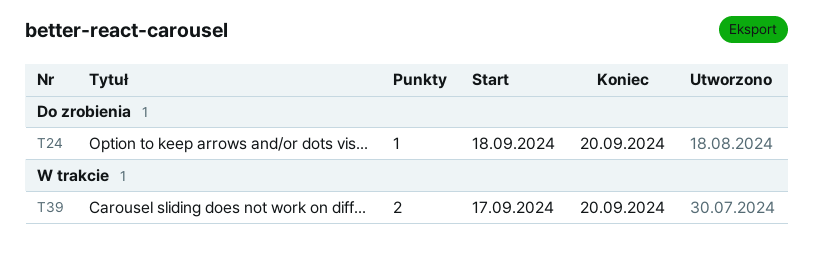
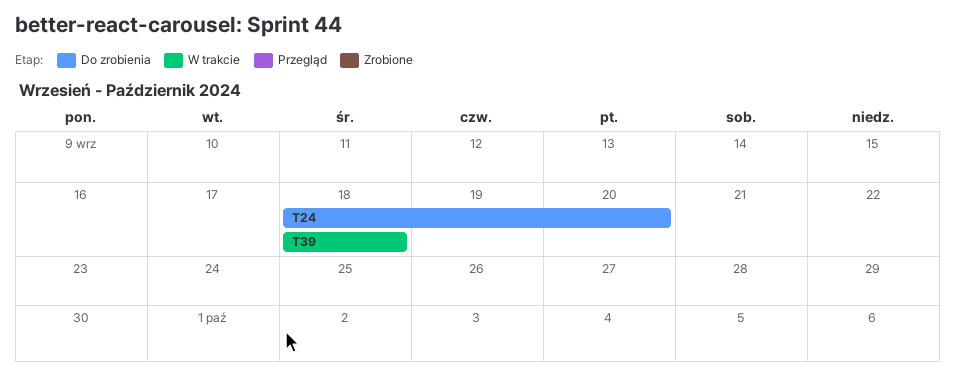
T39, start: Sep 17 -> Sep 18
T39, due: Sep 20 -> Sep 18

